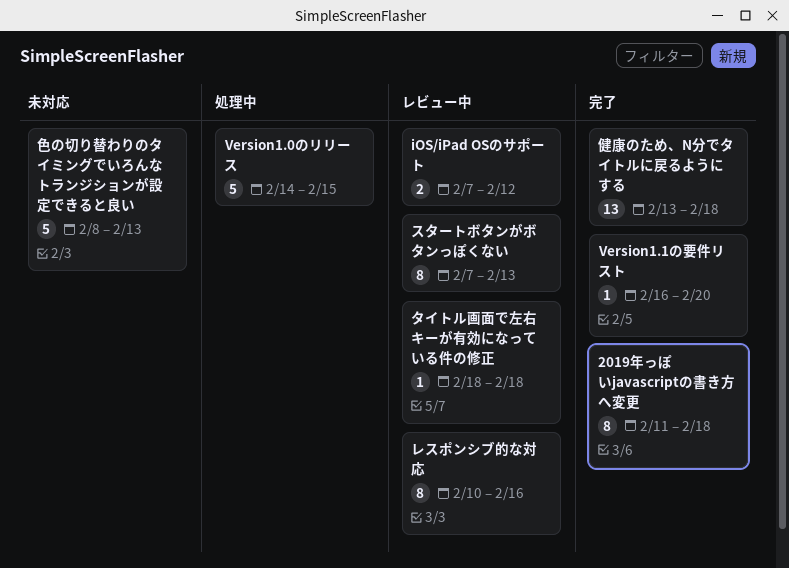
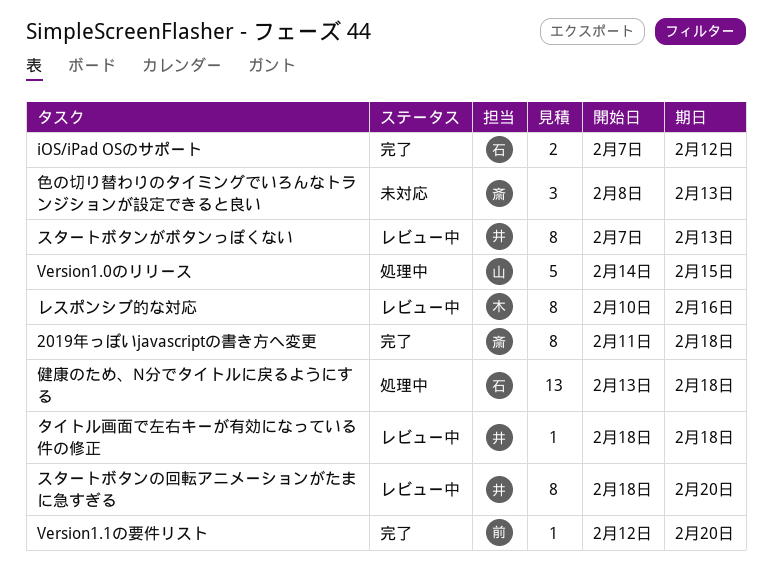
iOS/iPad OSのサポート, status: レビュー中 -> 完了
Version1.1の要件リスト, start: Feb 16 -> Feb 12
スタートボタンの回転アニメーションがたまに急すぎる: none -> present
健康のため、N分でタイトルに戻るようにする, status: 完了 -> 処理中
色の切り替わりのタイミングでいろんなトランジションが設定できると良い, estimate: 5 -> 3

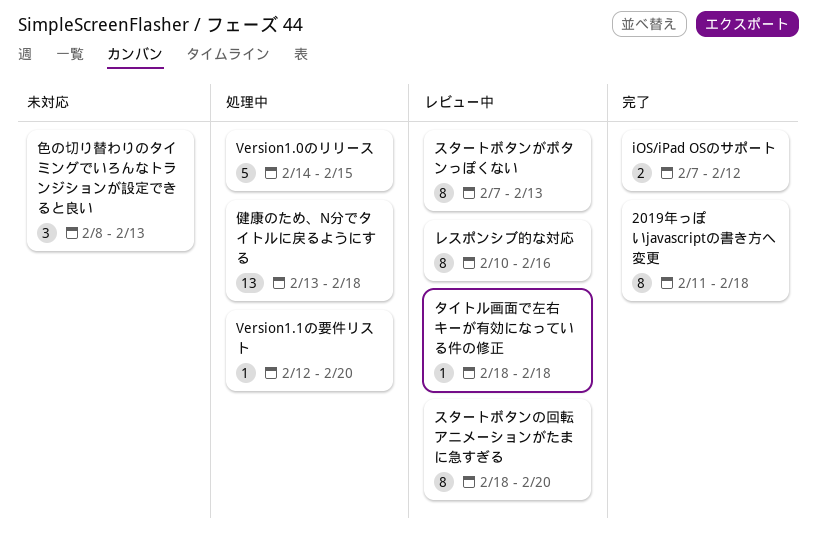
Version1.1の要件リスト, status: 完了 -> 処理中

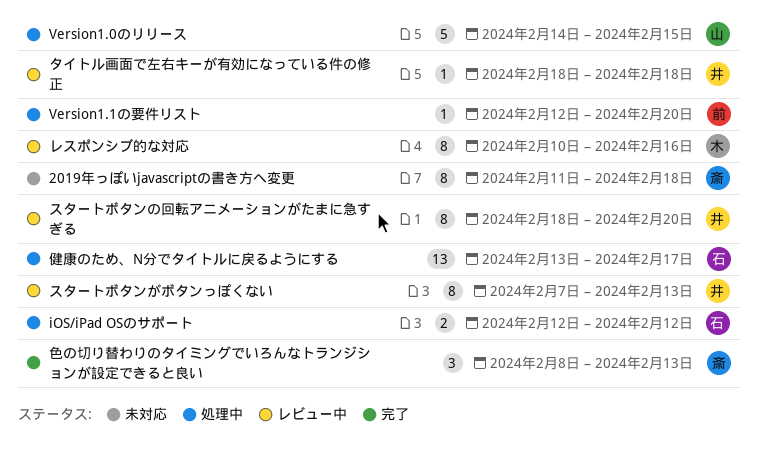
2019年っぽいjavascriptの書き方へ変更, status: 完了 -> 未対応
iOS/iPad OSのサポート, status: 完了 -> 処理中
iOS/iPad OSのサポート, start: Feb 7 -> Feb 12
健康のため、N分でタイトルに戻るようにする, due: Feb 18 -> Feb 17
色の切り替わりのタイミングでいろんなトランジションが設定できると良い, status: 未対応 -> 完了

